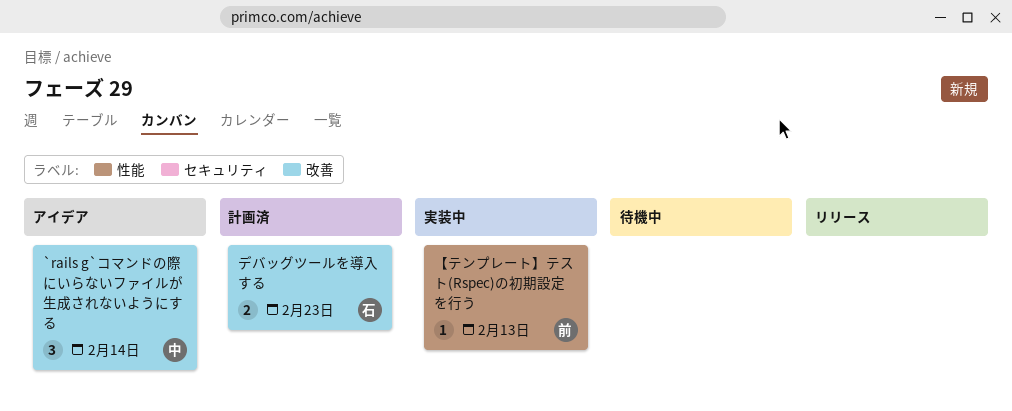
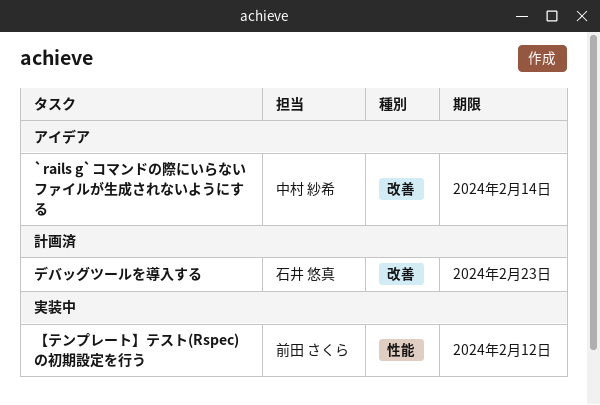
【テンプレート】テスト(Rspec)の初期設定を行う, due: Feb 13 -> Feb 12

